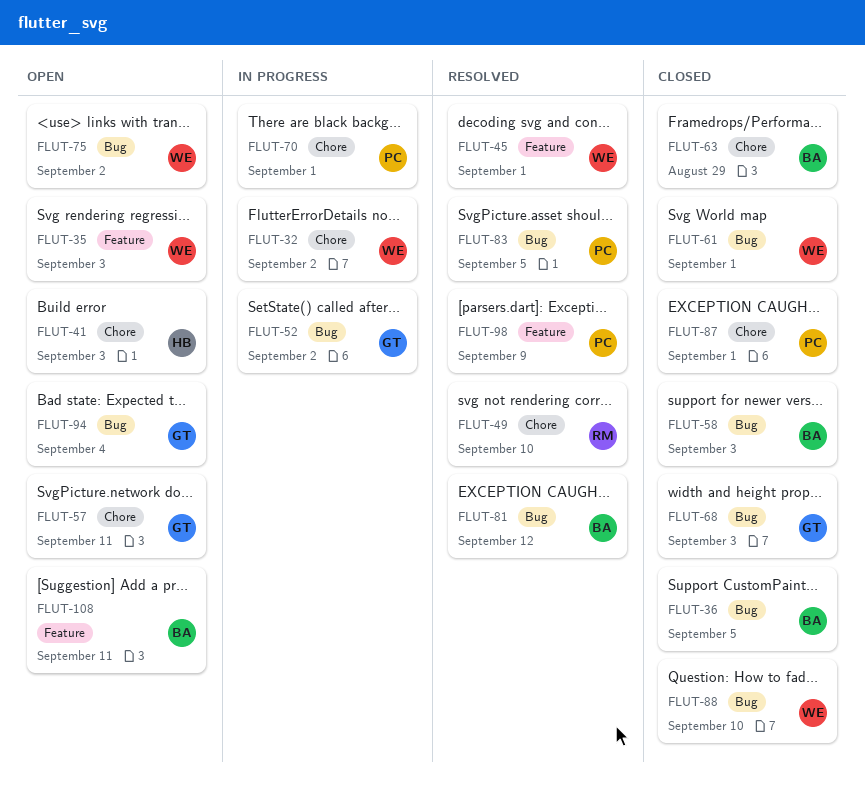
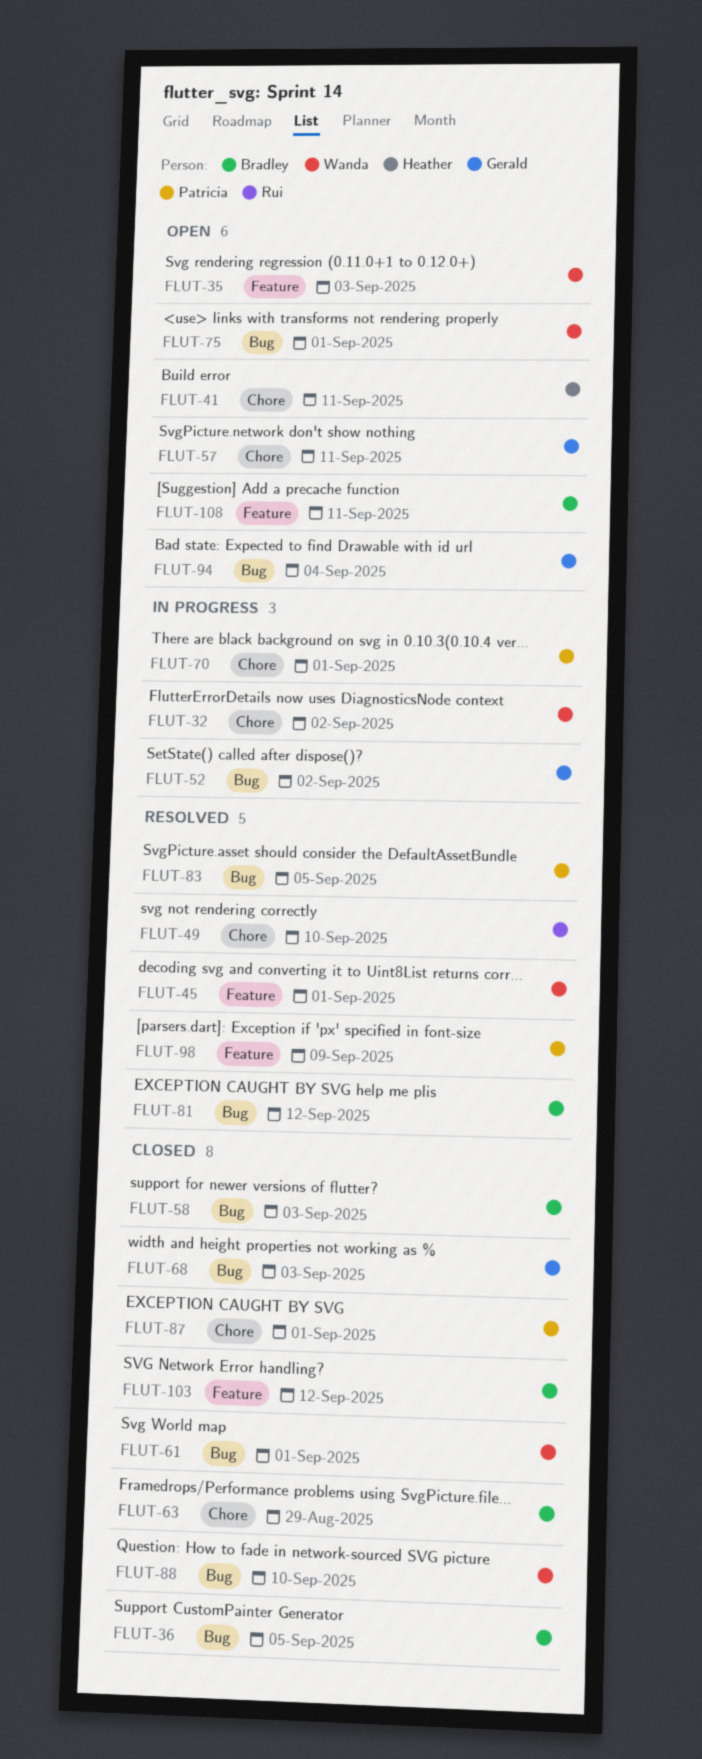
FLUT-41, due: Sep 3 -> Sep 11
FLUT-75, due: Sep 2 -> Sep 1
FLUT-103: none -> present

